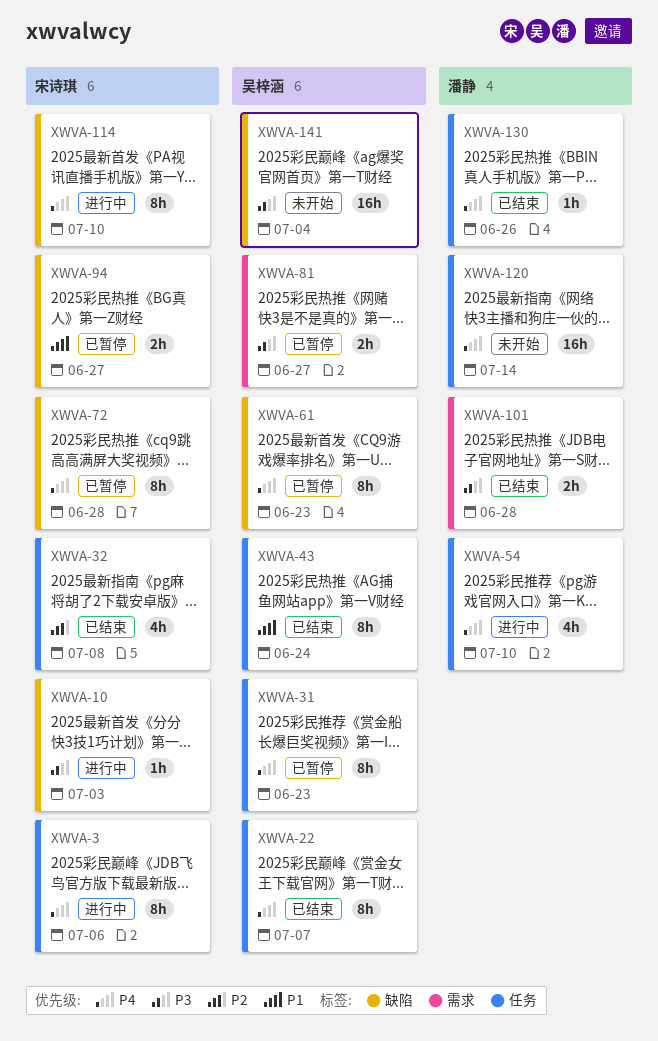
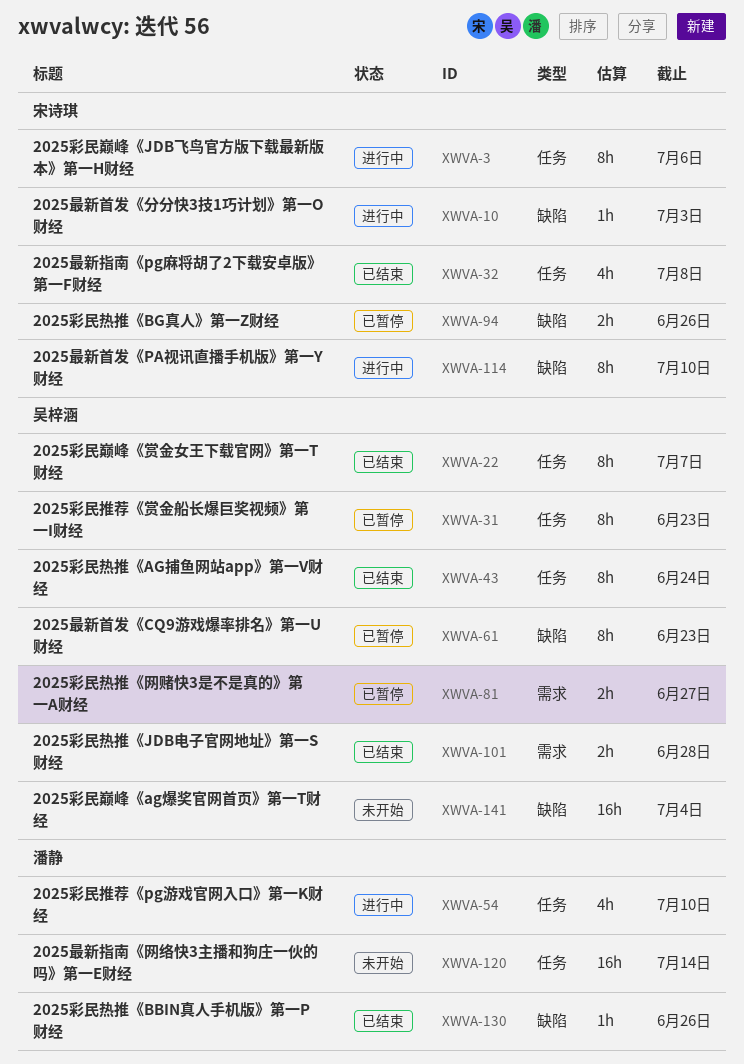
XWVA-72: present -> none
XWVA-94, due: Jun 27 -> Jun 26
XWVA-101, owner: 潘静 -> 吴梓涵
XWVA-130, label: 任务 -> 缺陷

